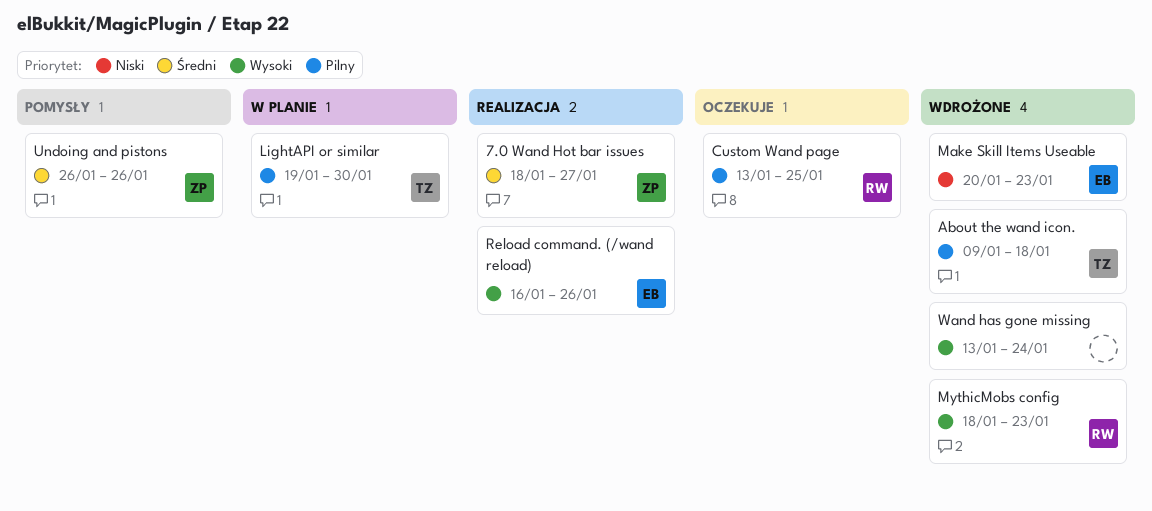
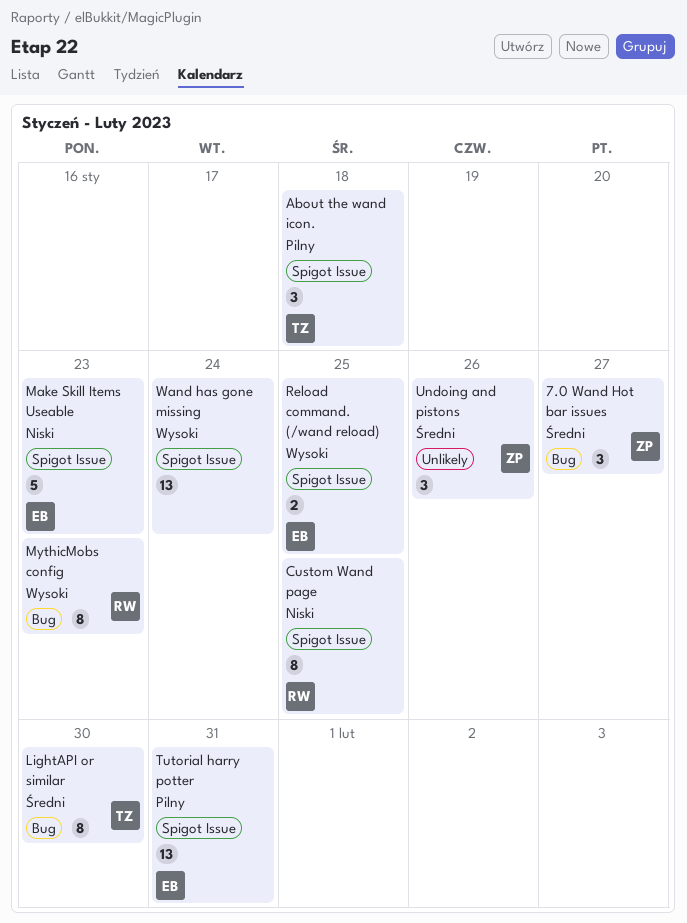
Custom Wand page, priority: Pilny -> Niski
LightAPI or similar, priority: Pilny -> Średni
Reload command. (/wand reload), due: Jan 26 -> Jan 25
Tutorial harry potter: none -> present

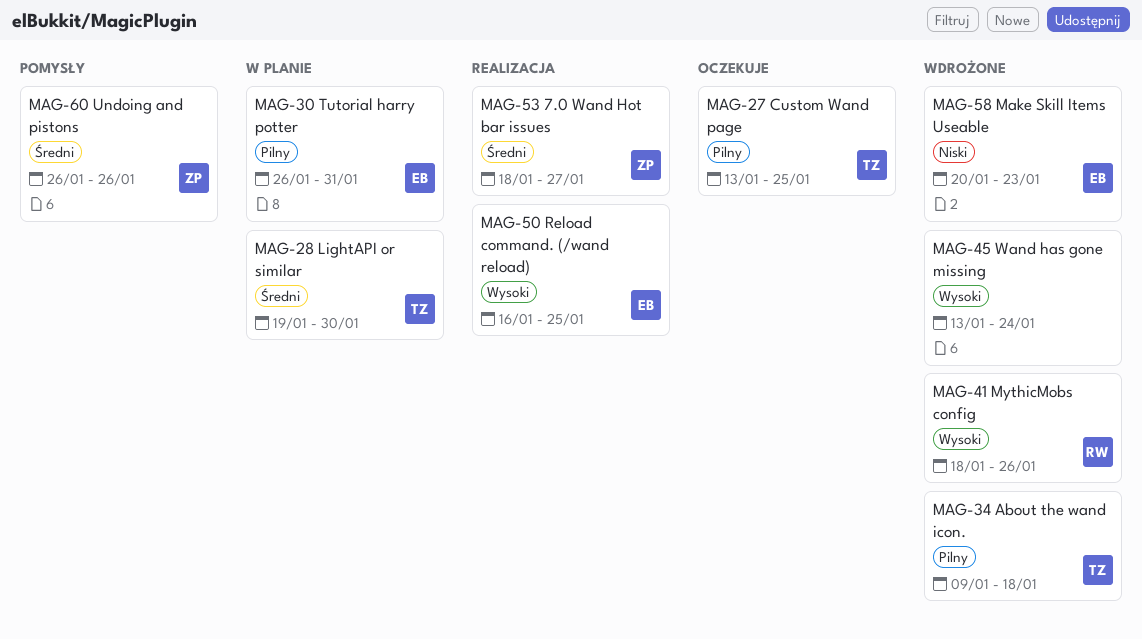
Custom Wand page, owner: RW -> TZ
Custom Wand page, priority: Niski -> Pilny
MythicMobs config, due: Jan 23 -> Jan 26

